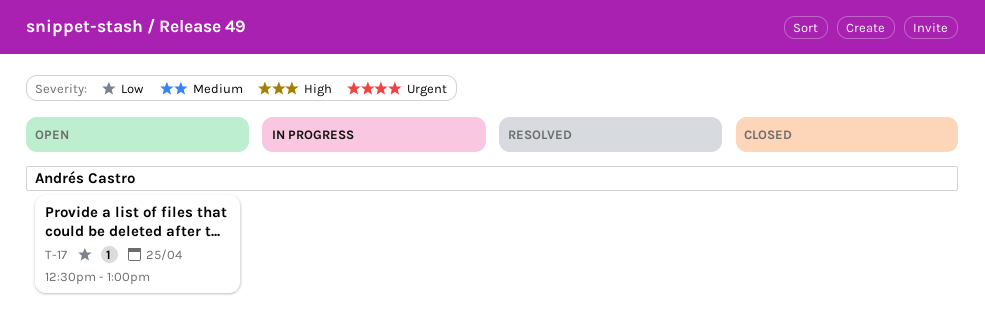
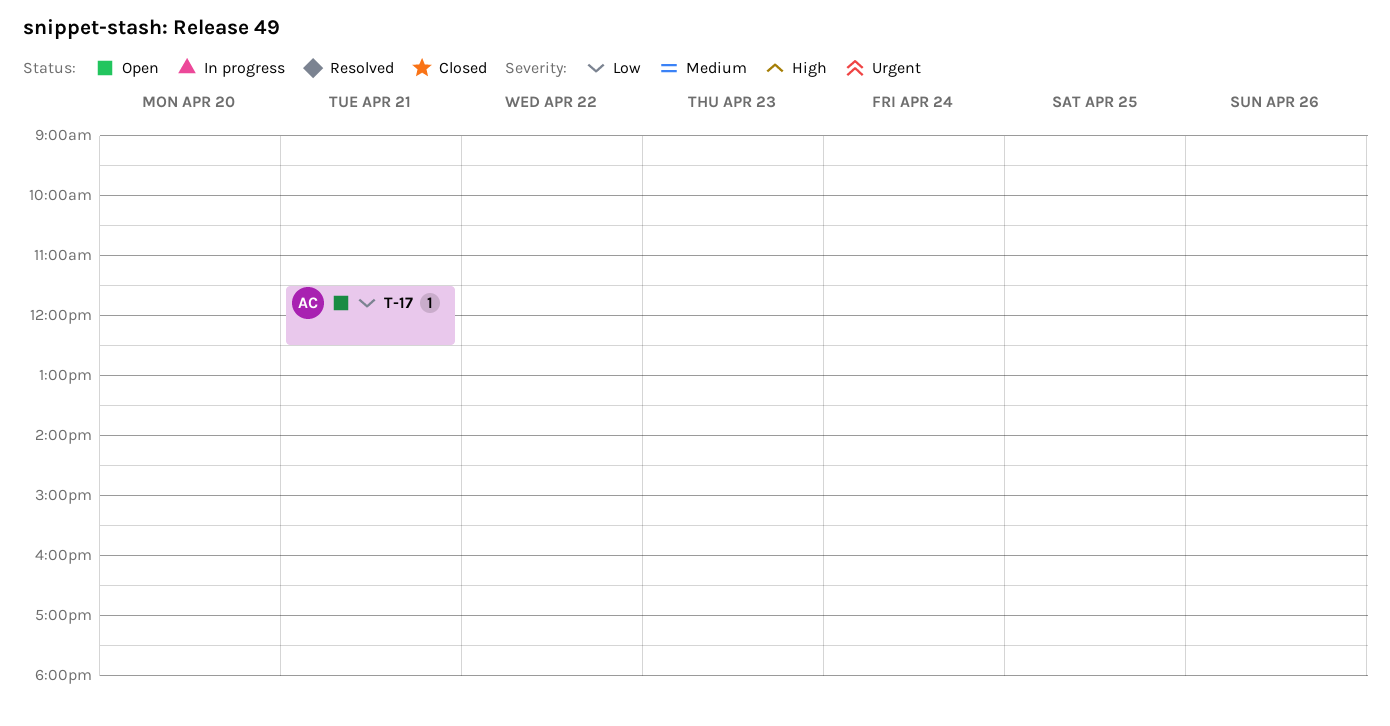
T-17, day: Apr 25 -> Apr 21
T-17, begins: 12:30 -> 11:30
T-17, ends: 13:00 -> 12:30

